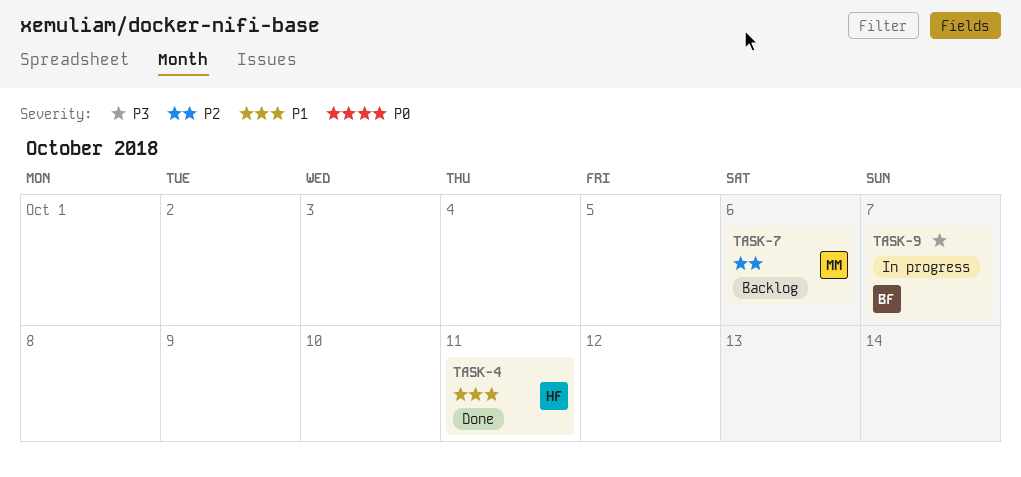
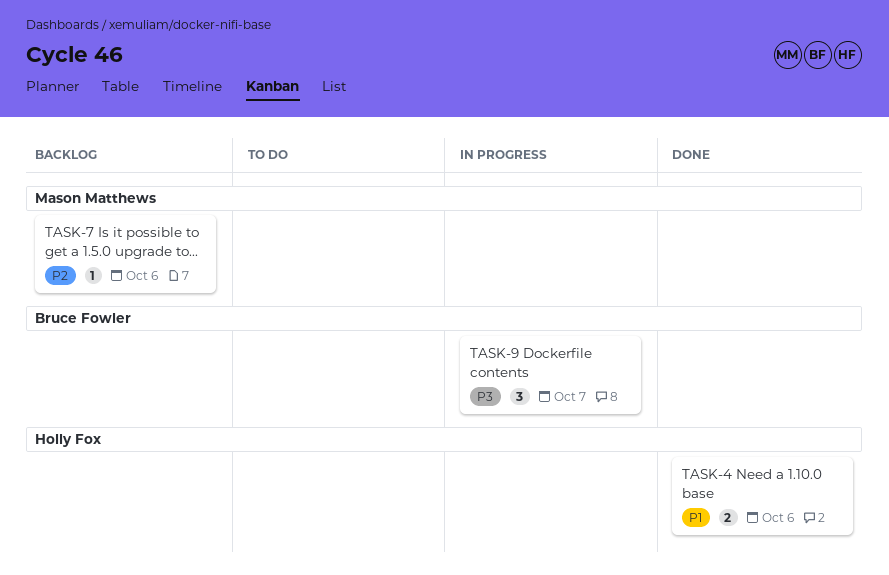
TASK-4, due: Oct 11 -> Oct 6

